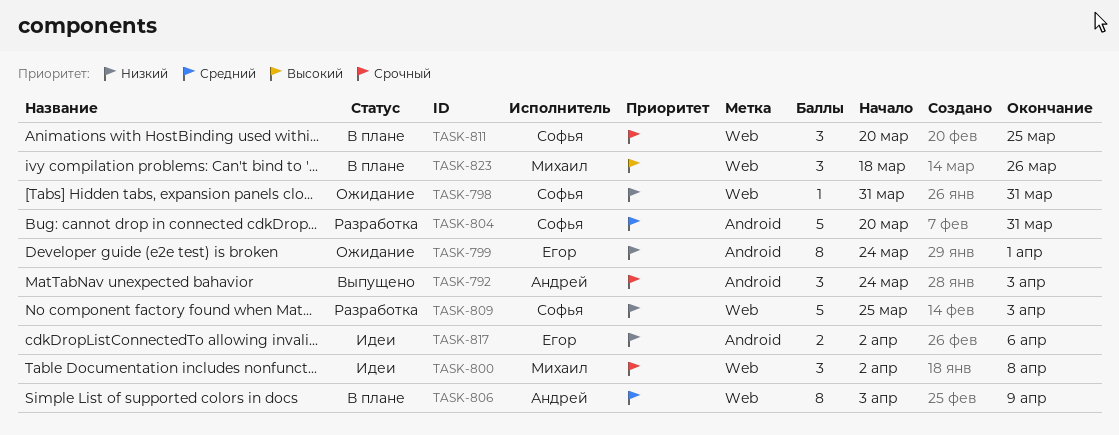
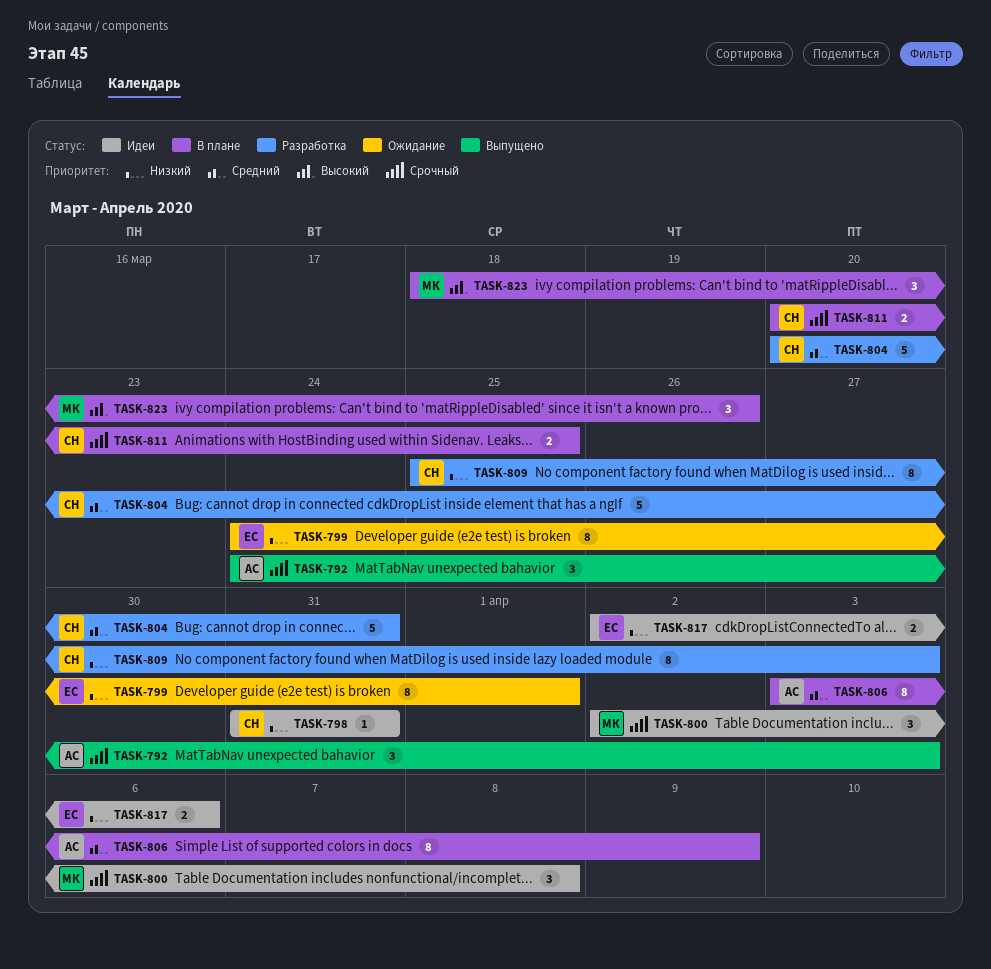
TASK-798, status: Ожидание -> Идеи
TASK-809, estimate: 5 -> 8
TASK-811, estimate: 3 -> 2

